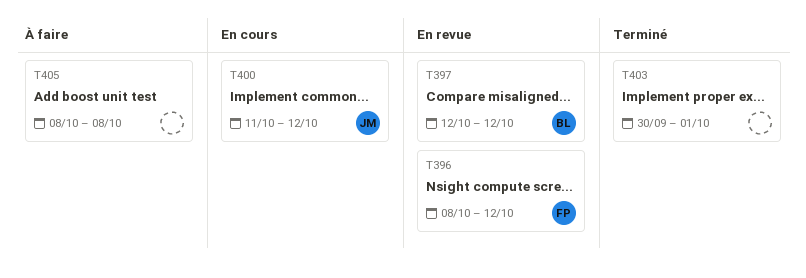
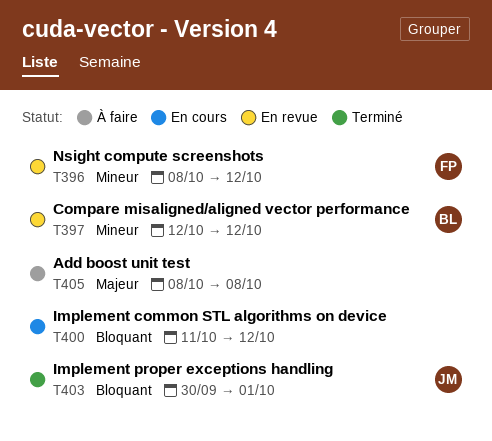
T400, owner: JM -> none
T403, owner: none -> JM

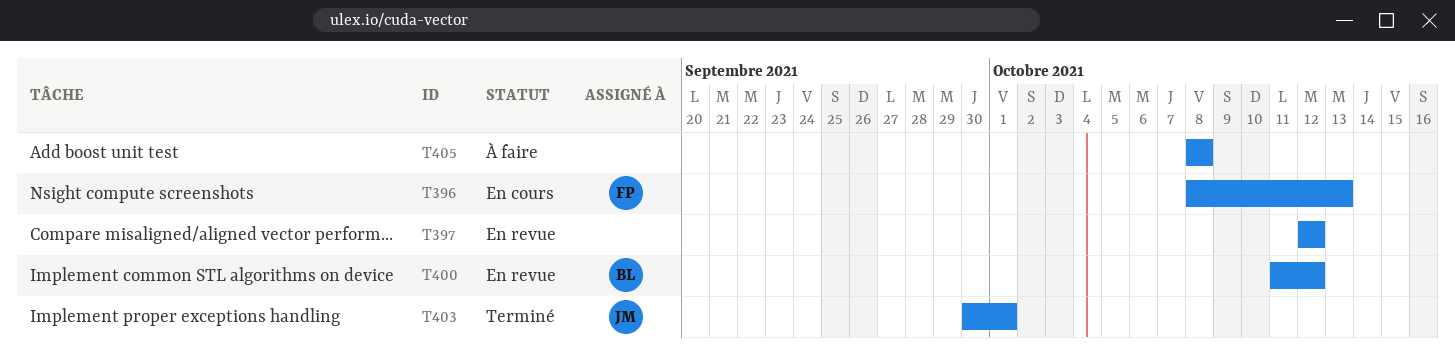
T396, status: En revue -> En cours
T396, due: Oct 12 -> Oct 13
T397, owner: BL -> none
T400, status: En cours -> En revue
T400, owner: none -> BL

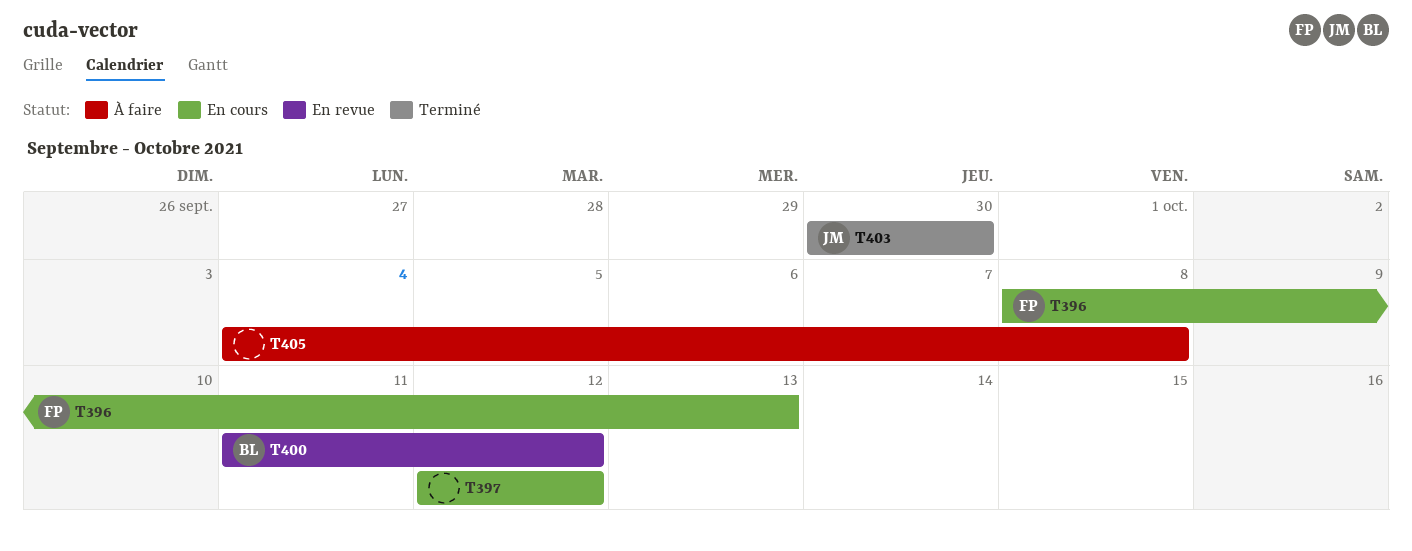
T397, status: En revue -> En cours
T403, due: Oct 1 -> Sep 30
T405, start: Oct 8 -> Oct 4

